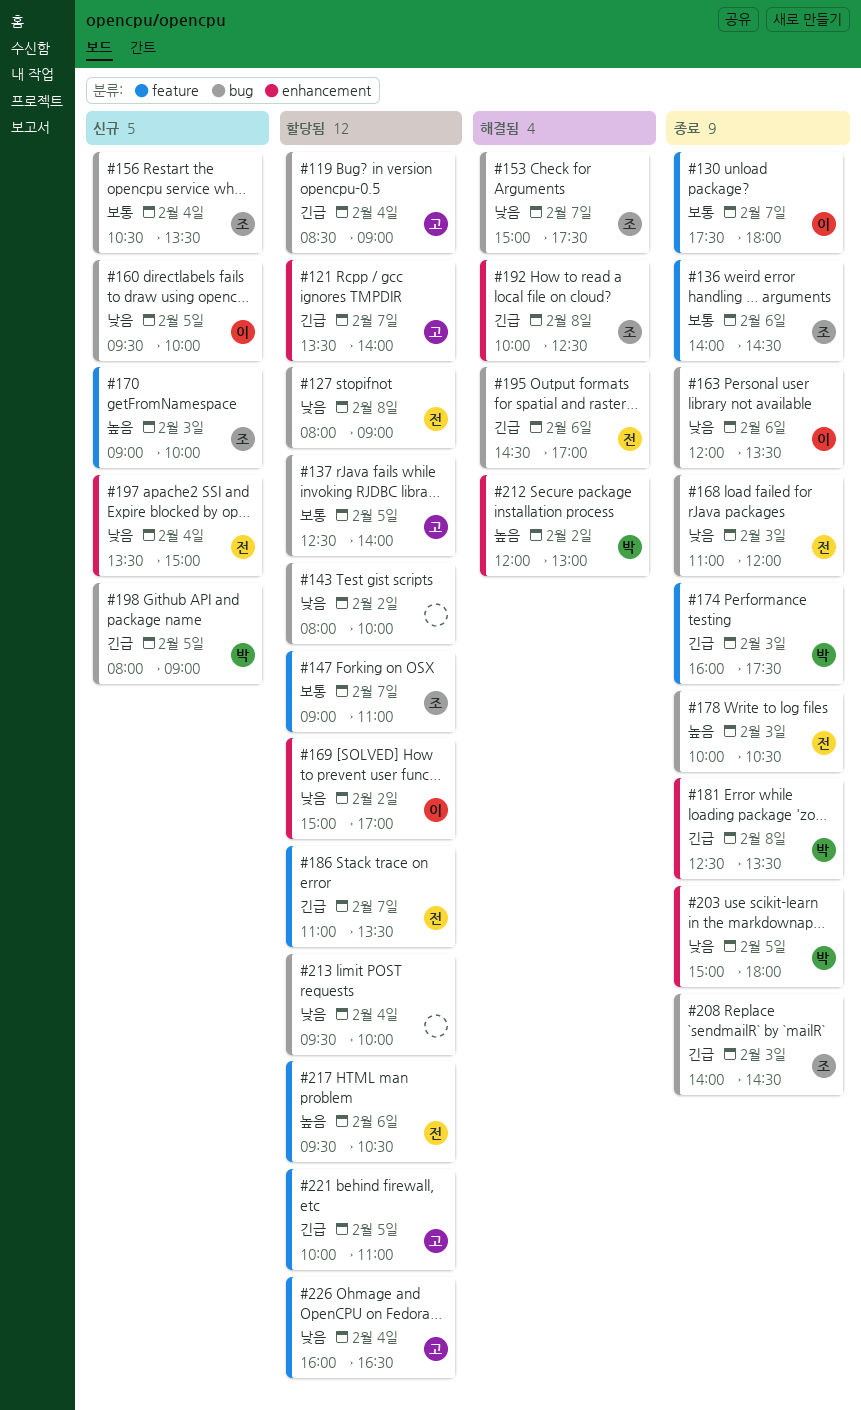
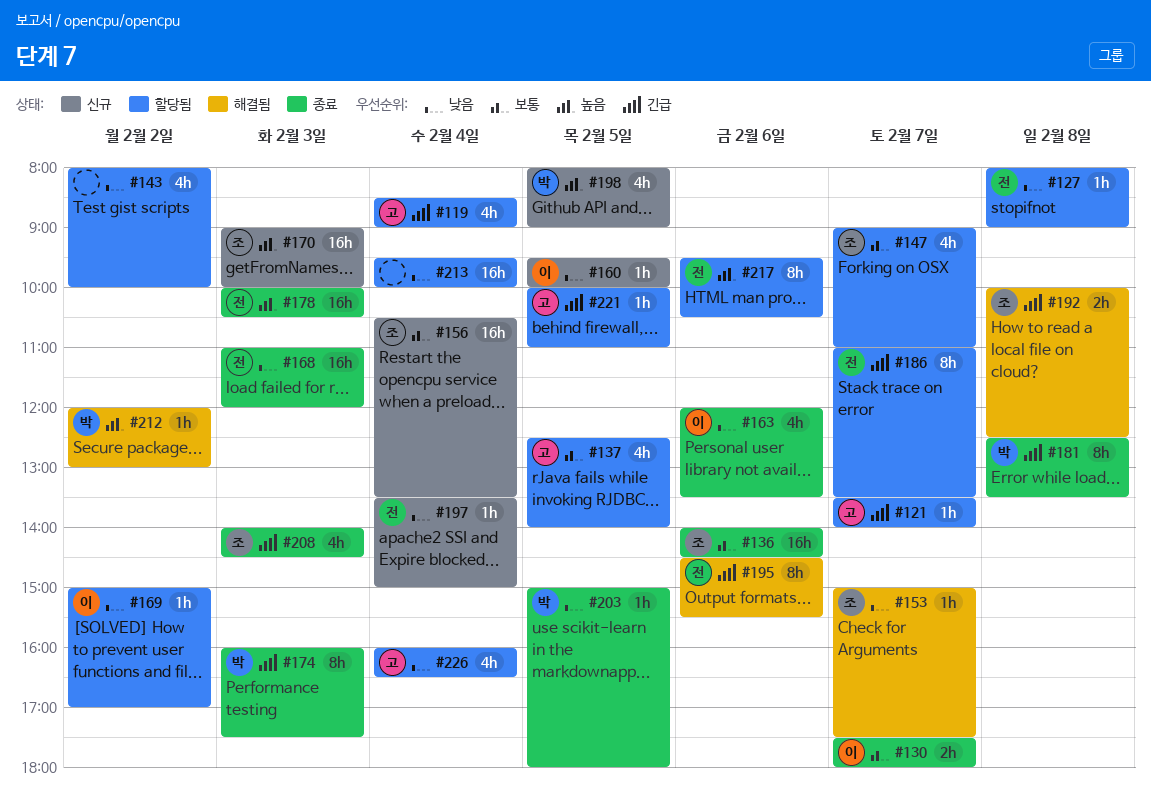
#195, ends: 17:00 -> 15:30
#198, priority: 긴급 -> 높음

